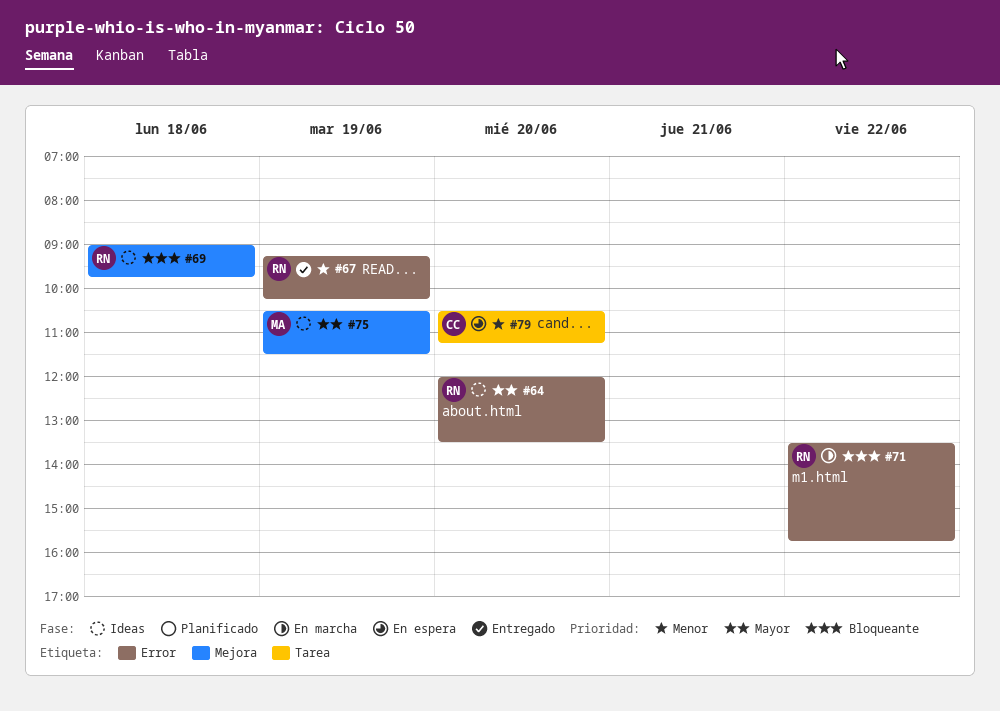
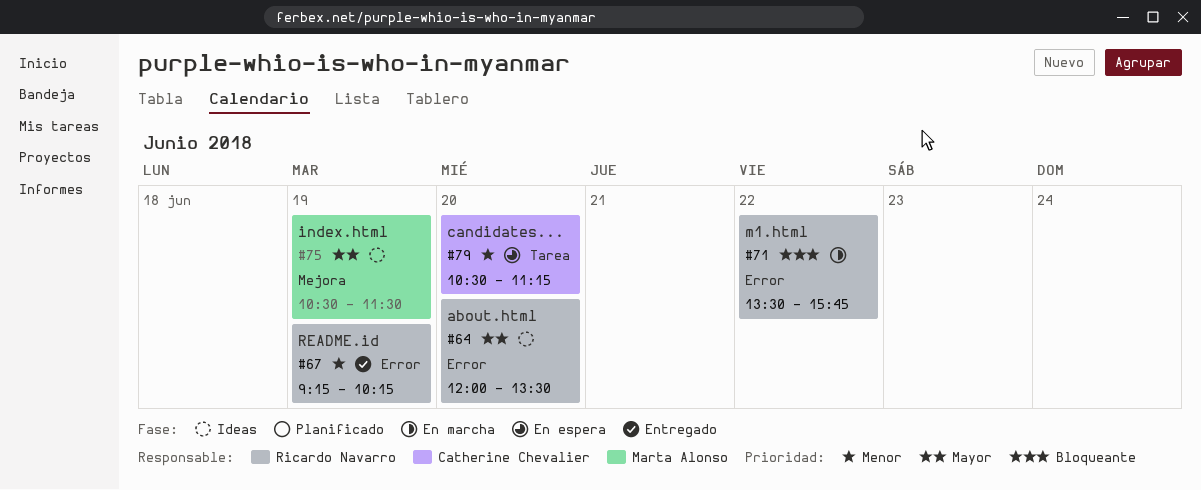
#69: present -> none

